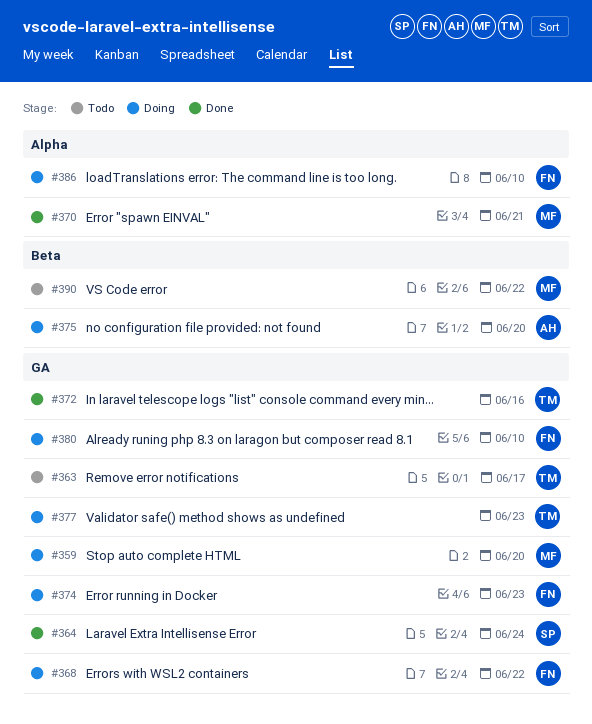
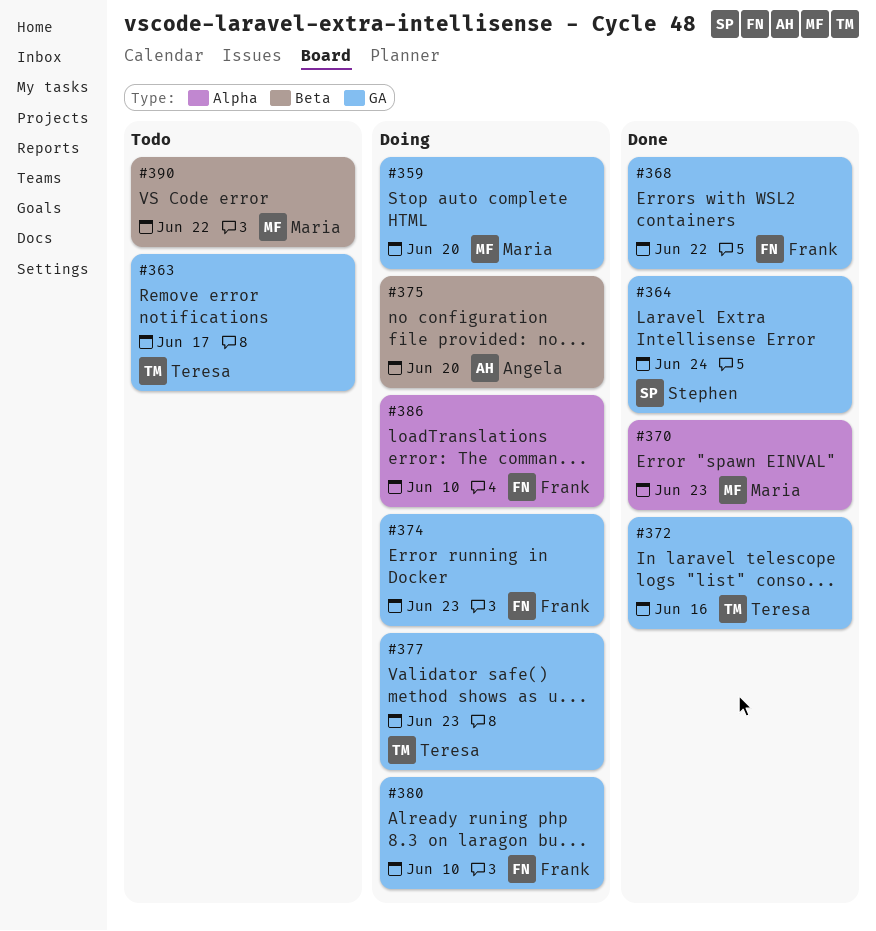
#368, status: Doing -> Done
#370, due: Jun 21 -> Jun 23

